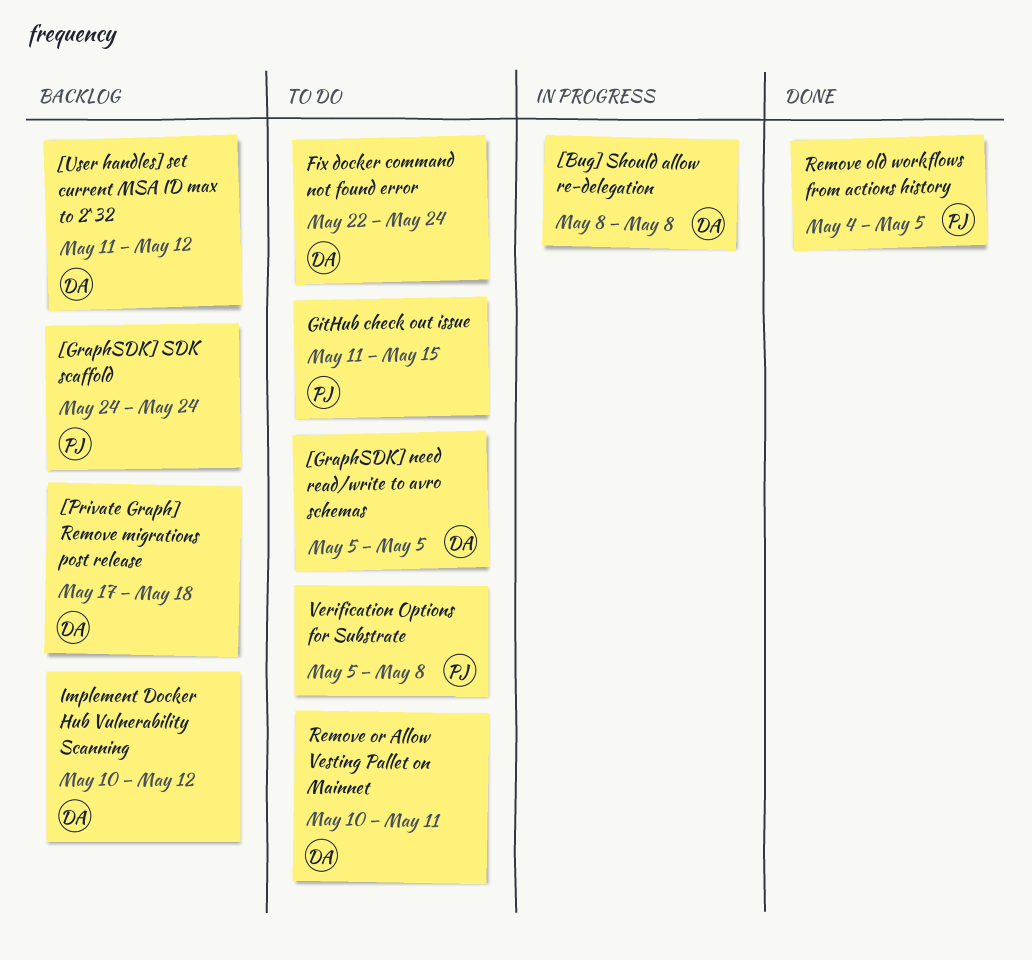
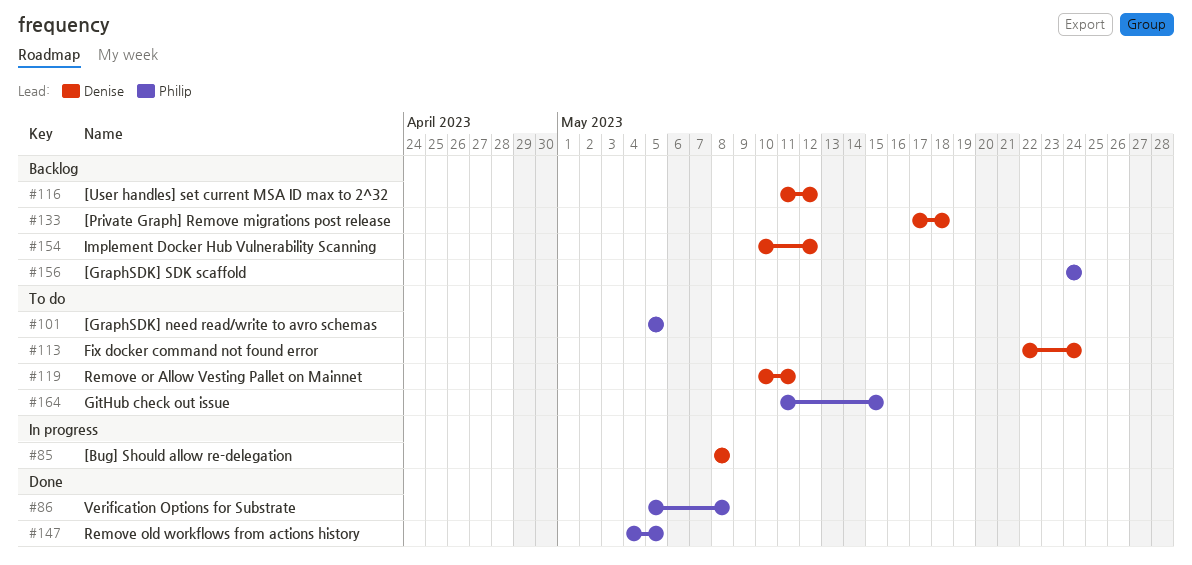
[GraphSDK] need read/write to avro schemas, owner: Denise -> Philip
Verification Options for Substrate, status: To do -> Done

